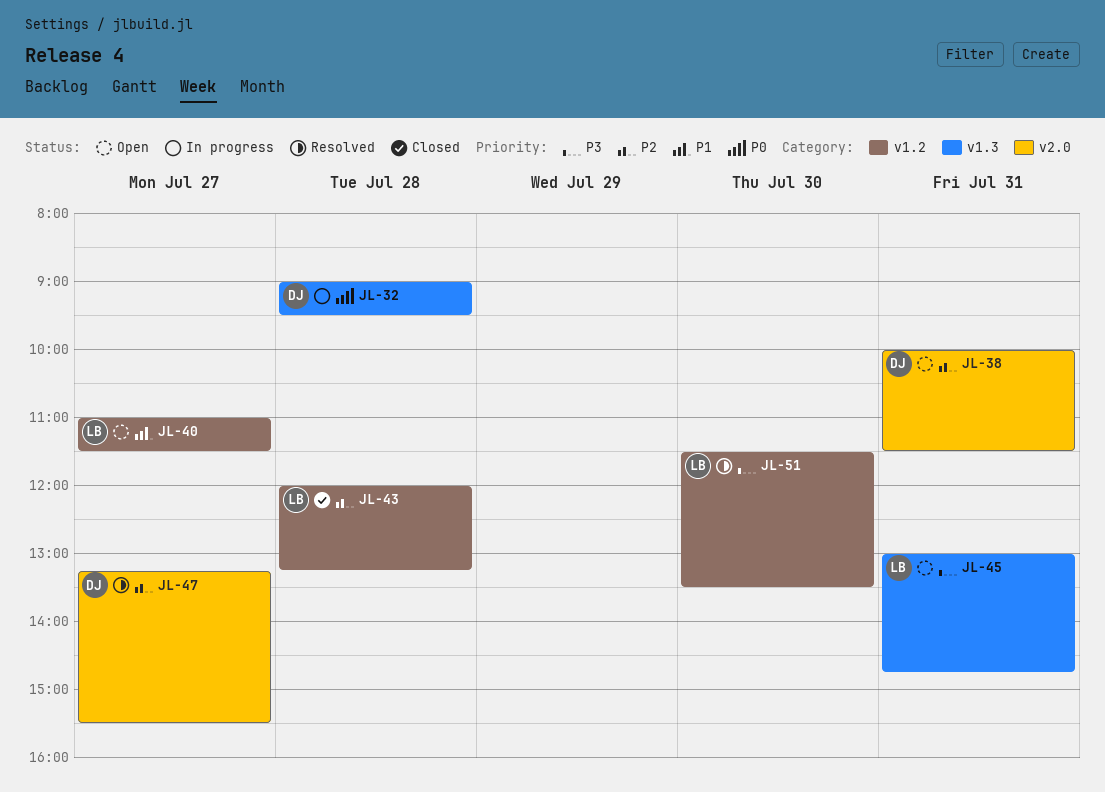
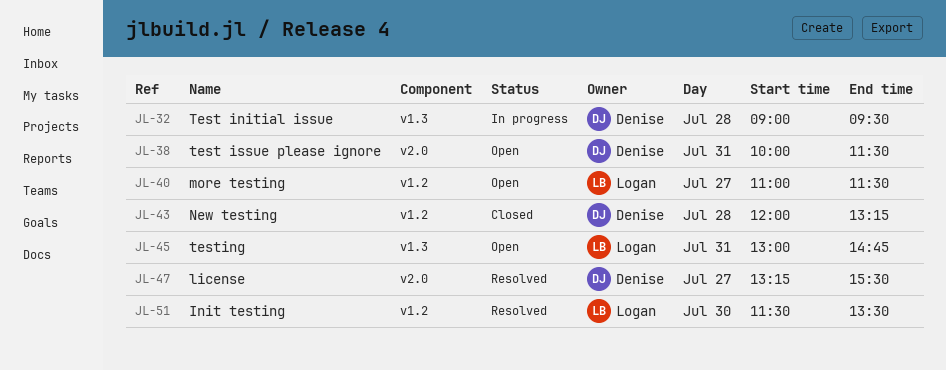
JL-43, owner: Logan -> Denise

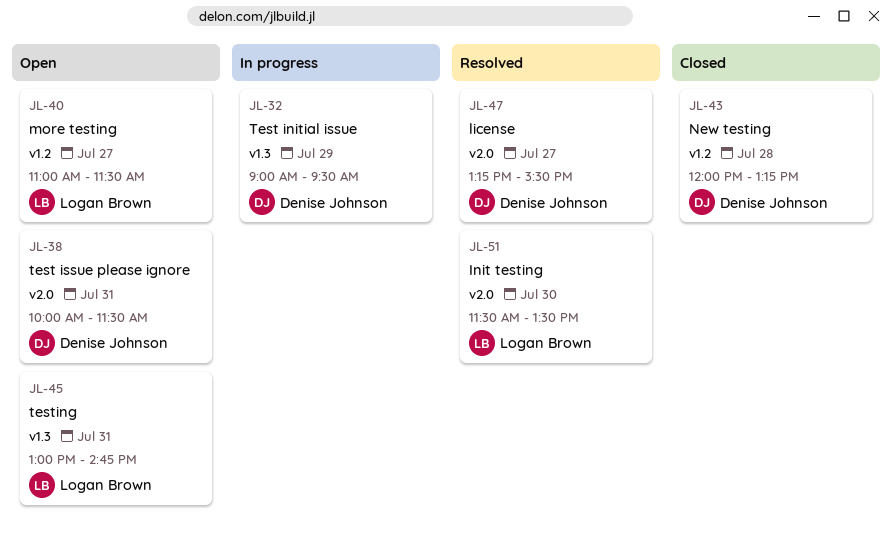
JL-32, day: Jul 28 -> Jul 29
JL-51, label: v1.2 -> v2.0

